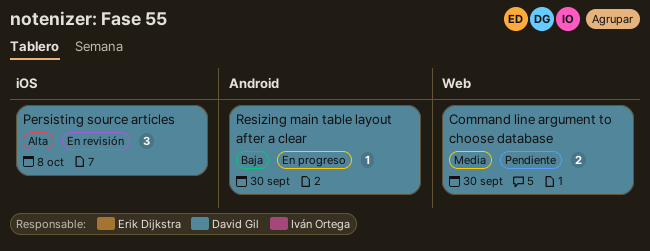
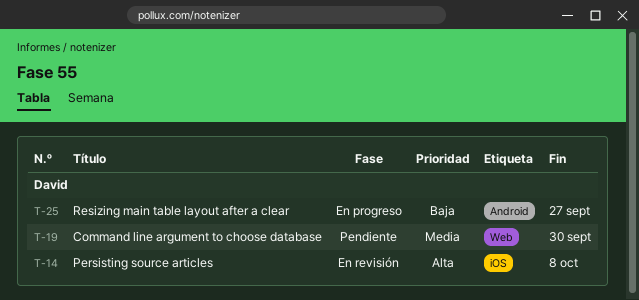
Resizing main table layout after a clear, due: Sep 30 -> Sep 27

